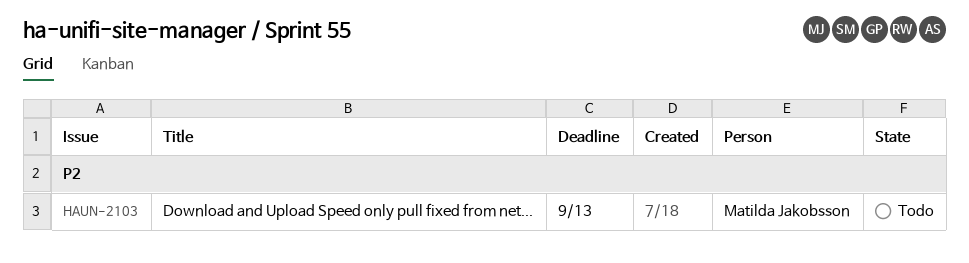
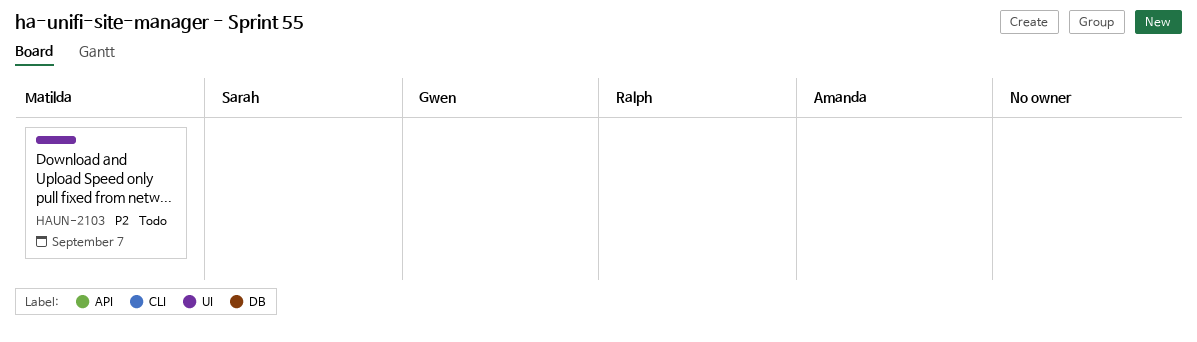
HAUN-2103, due: Sep 13 -> Sep 7

